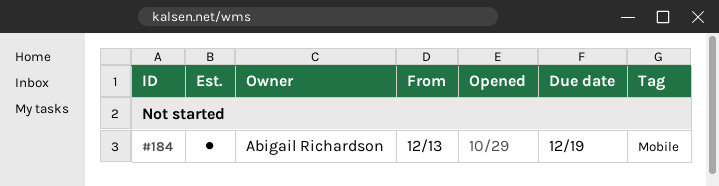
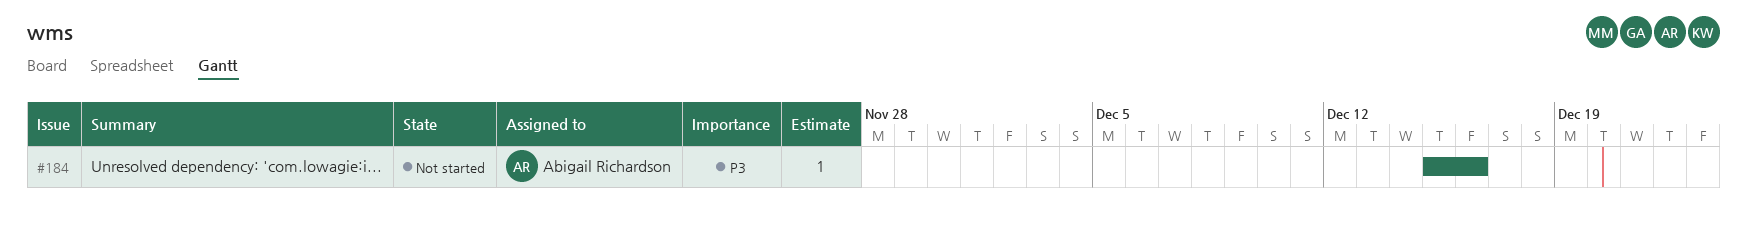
#184, start: Dec 13 -> Dec 15
#184, due: Dec 19 -> Dec 16

